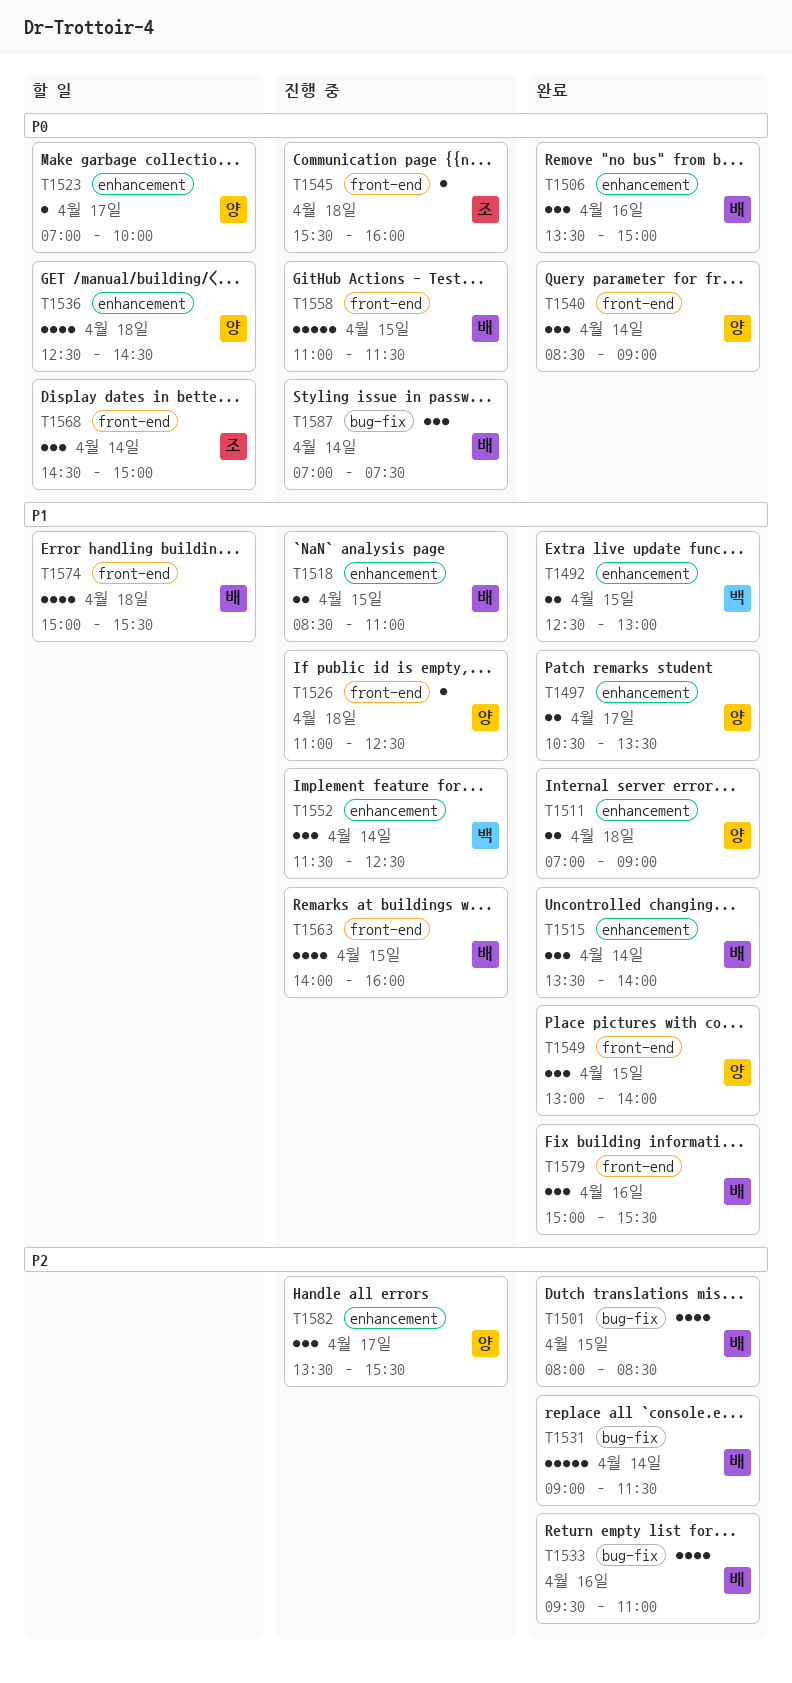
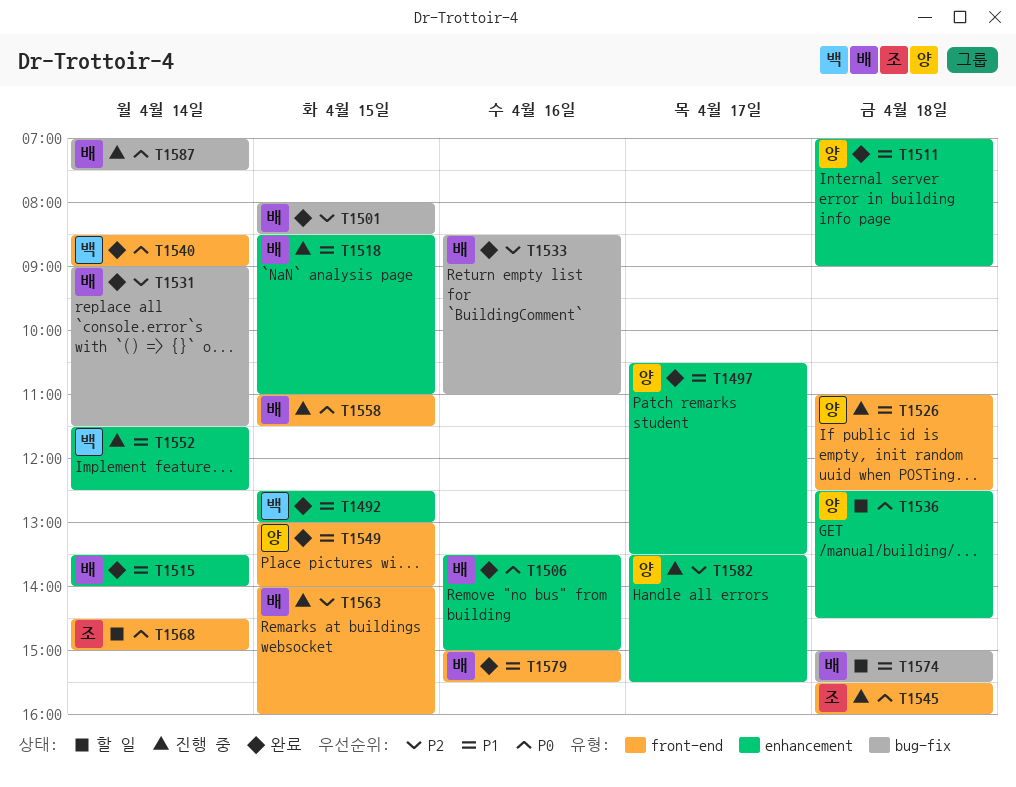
T1523: present -> none
T1533, begins: 09:30 -> 08:30
T1540, owner: 양 -> 백
T1563, priority: P1 -> P2
T1574, label: front-end -> bug-fix

